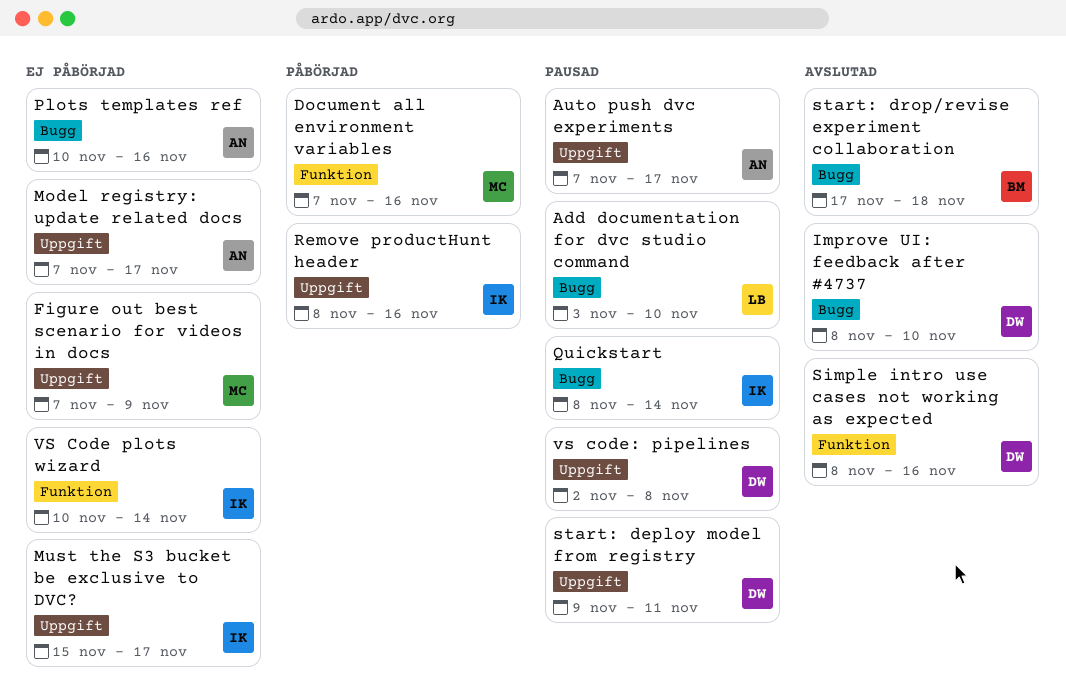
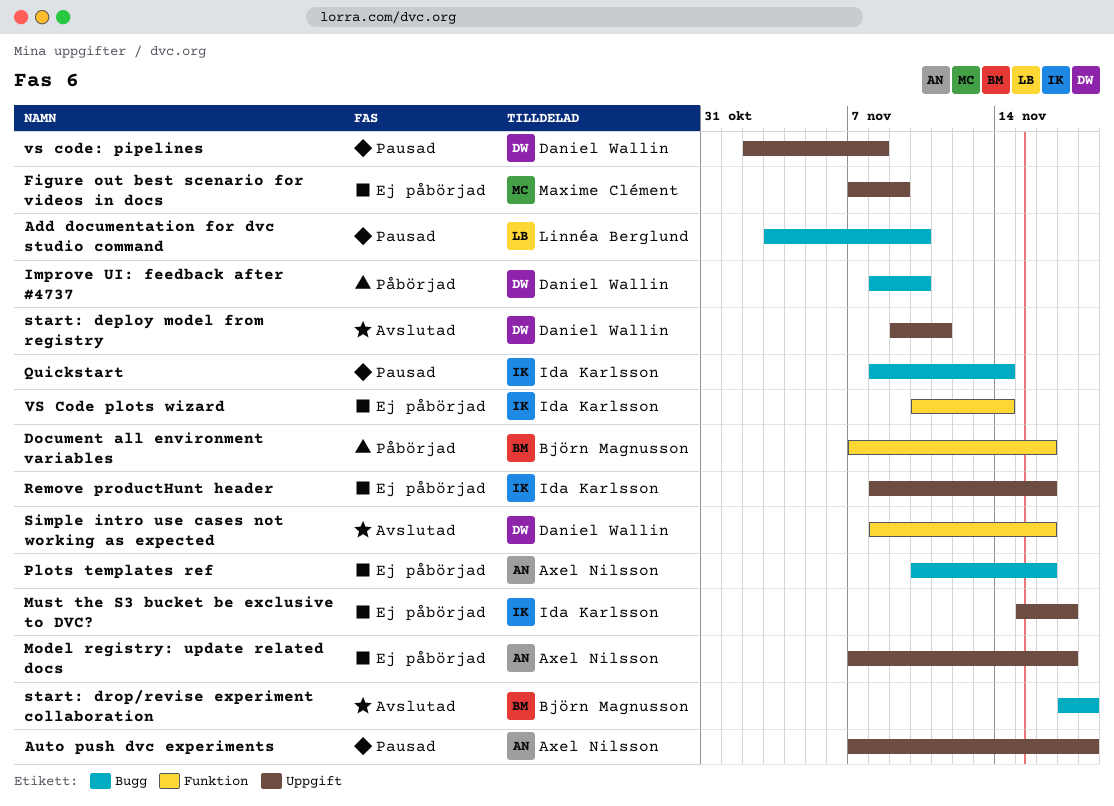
Auto push dvc experiments, due: Nov 17 -> Nov 18
Document all environment variables, owner: Maxime Clément -> Björn Magnusson
Improve UI: feedback after #4737, status: Avslutad -> Påbörjad
Remove productHunt header, status: Påbörjad -> Ej påbörjad
start: deploy model from registry, status: Pausad -> Avslutad

